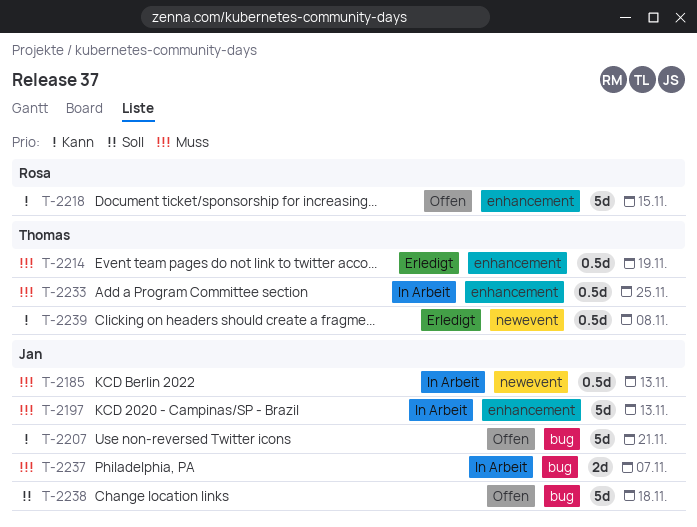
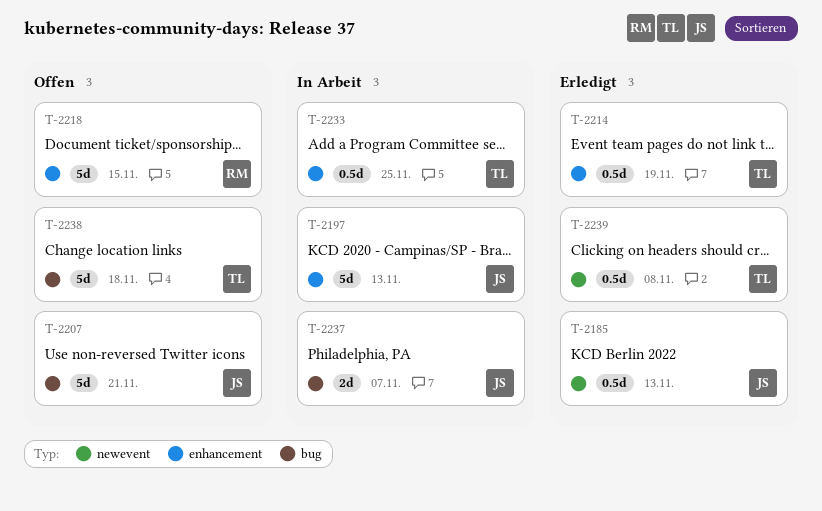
T-2185, status: In Arbeit -> Erledigt
T-2238, owner: Jan -> Thomas

